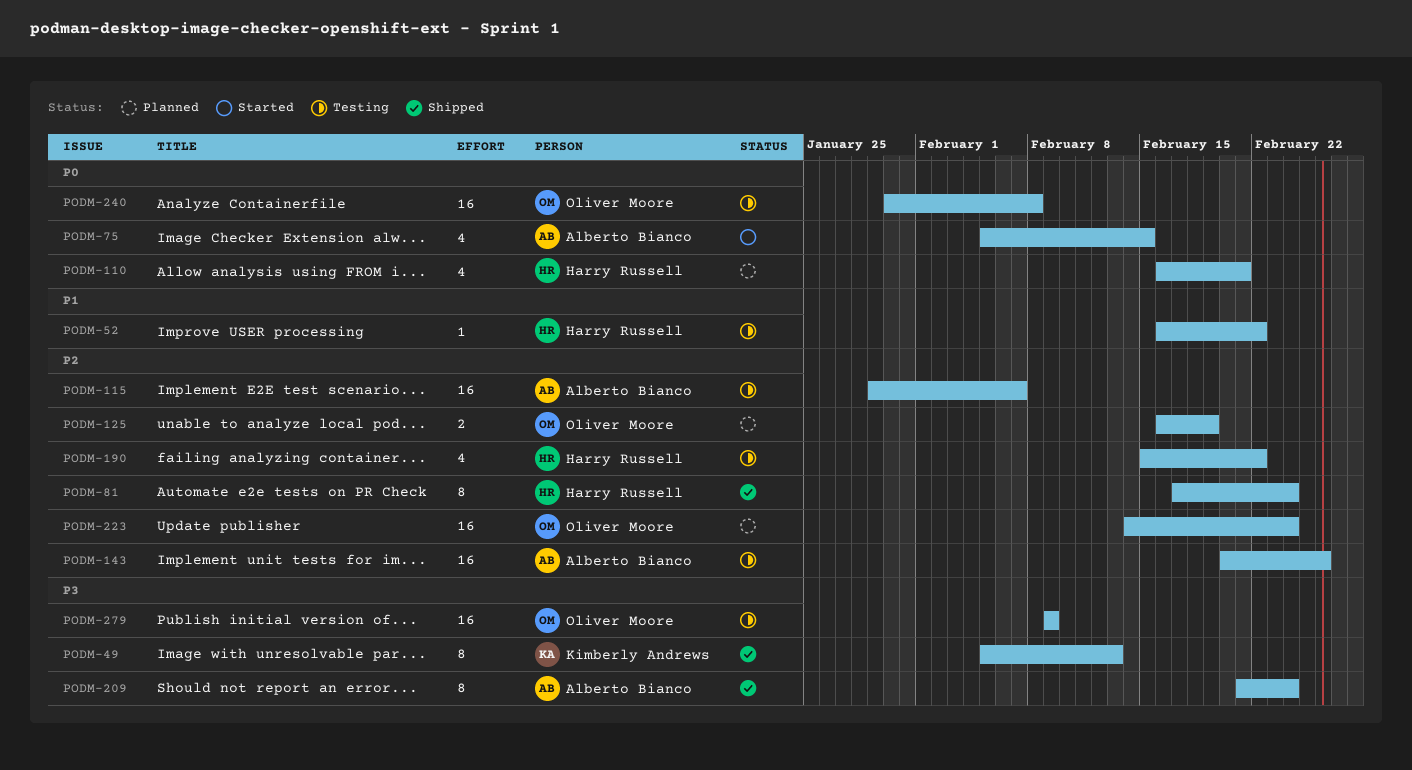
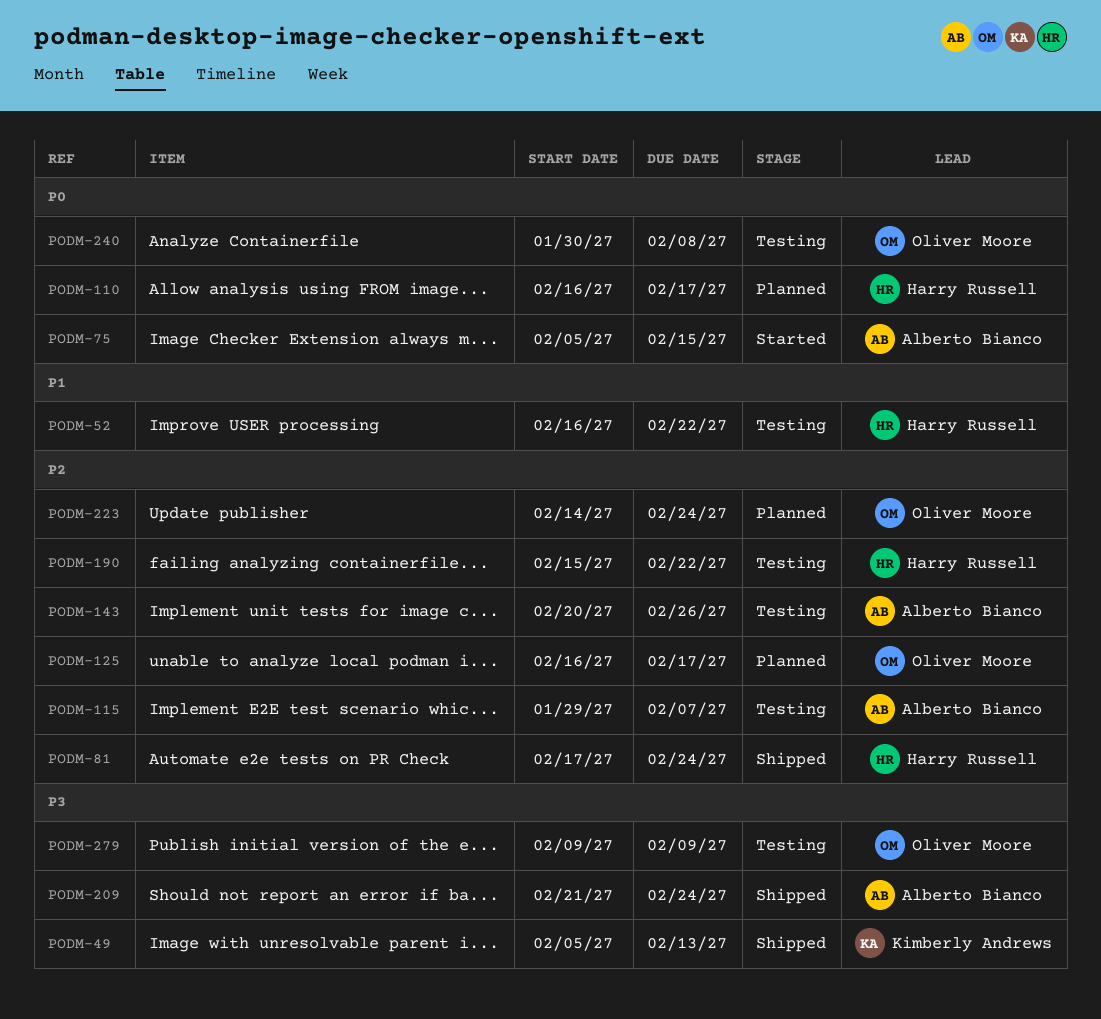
PODM-110, due: Feb 21 -> Feb 17
PODM-125, due: Feb 19 -> Feb 17

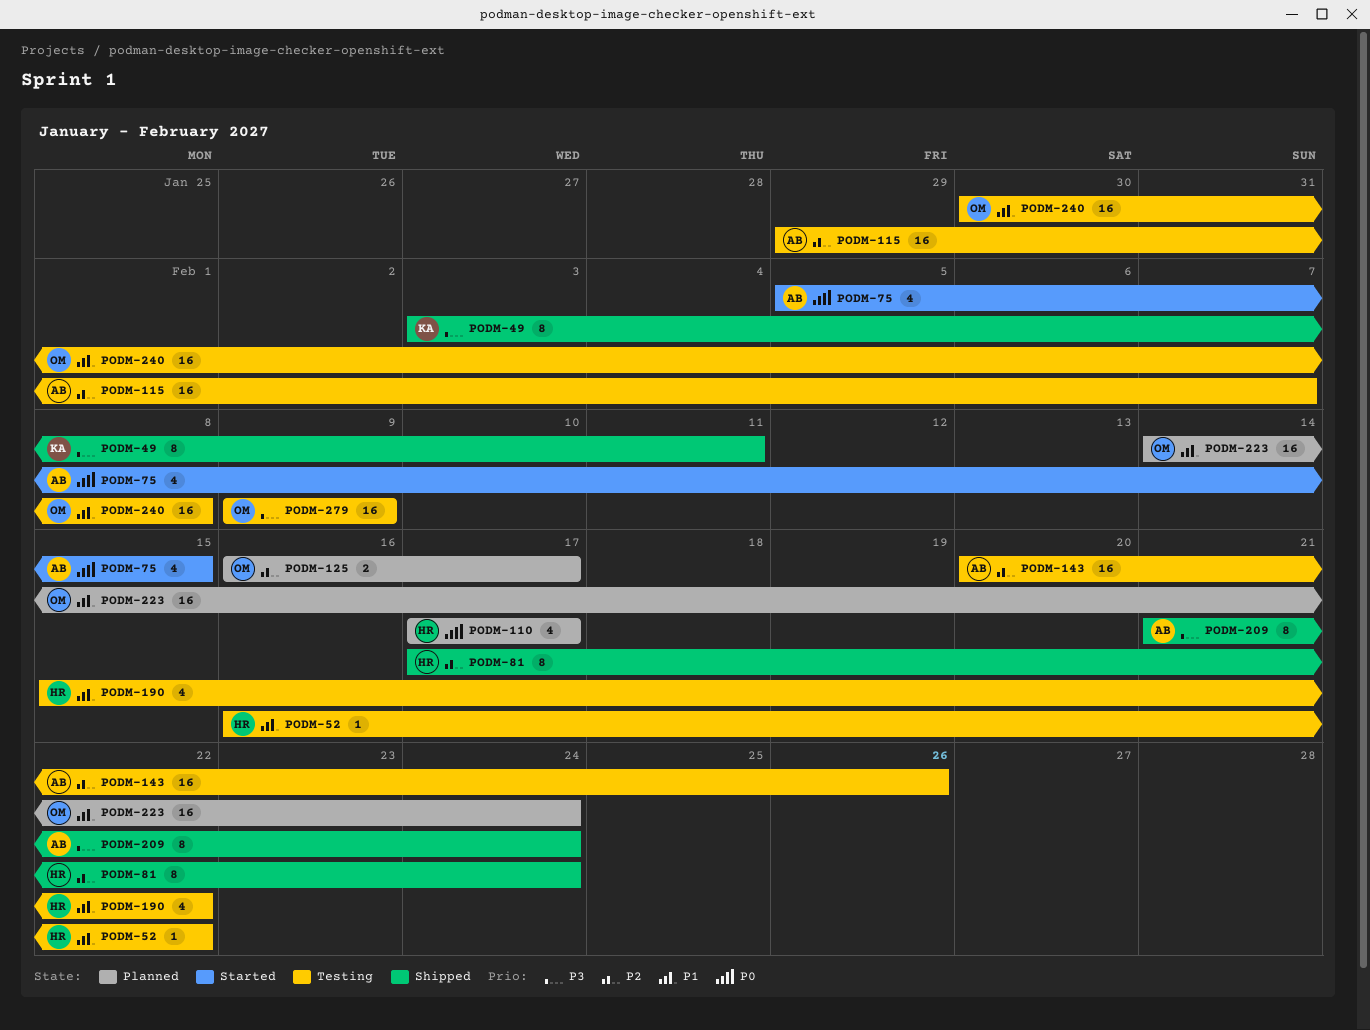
PODM-49, start: Feb 5 -> Feb 3
PODM-49, due: Feb 13 -> Feb 11
PODM-110, start: Feb 16 -> Feb 17
PODM-190, priority: P2 -> P1
PODM-223, priority: P2 -> P1
PODM-240, priority: P0 -> P1

